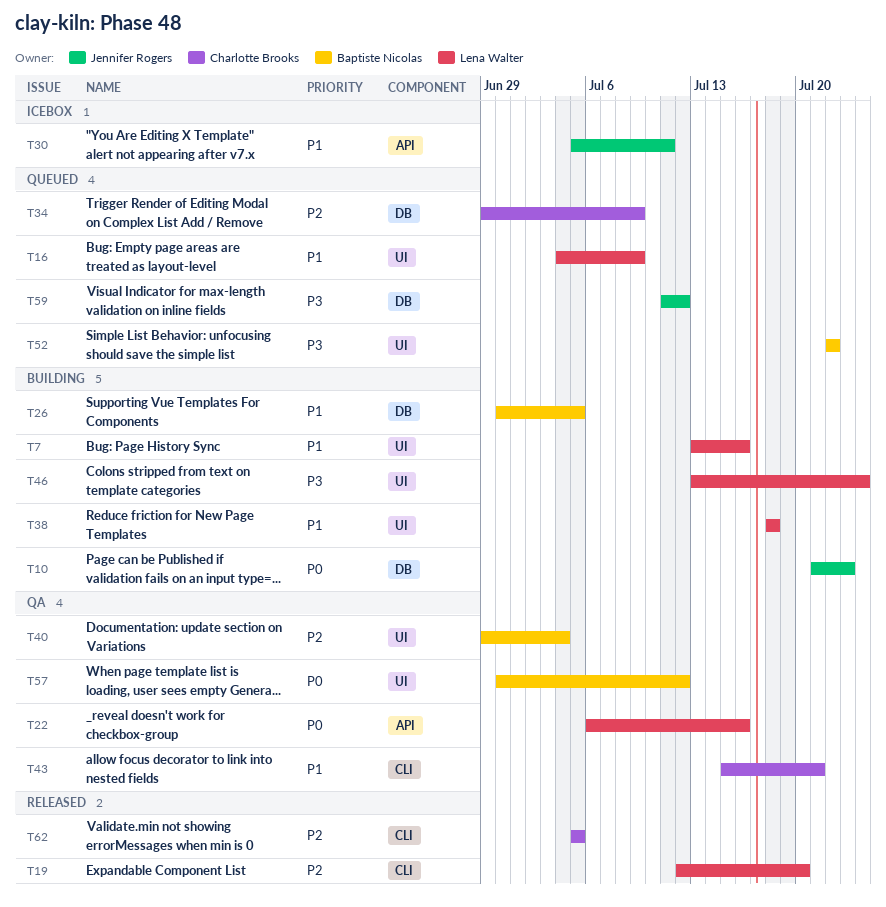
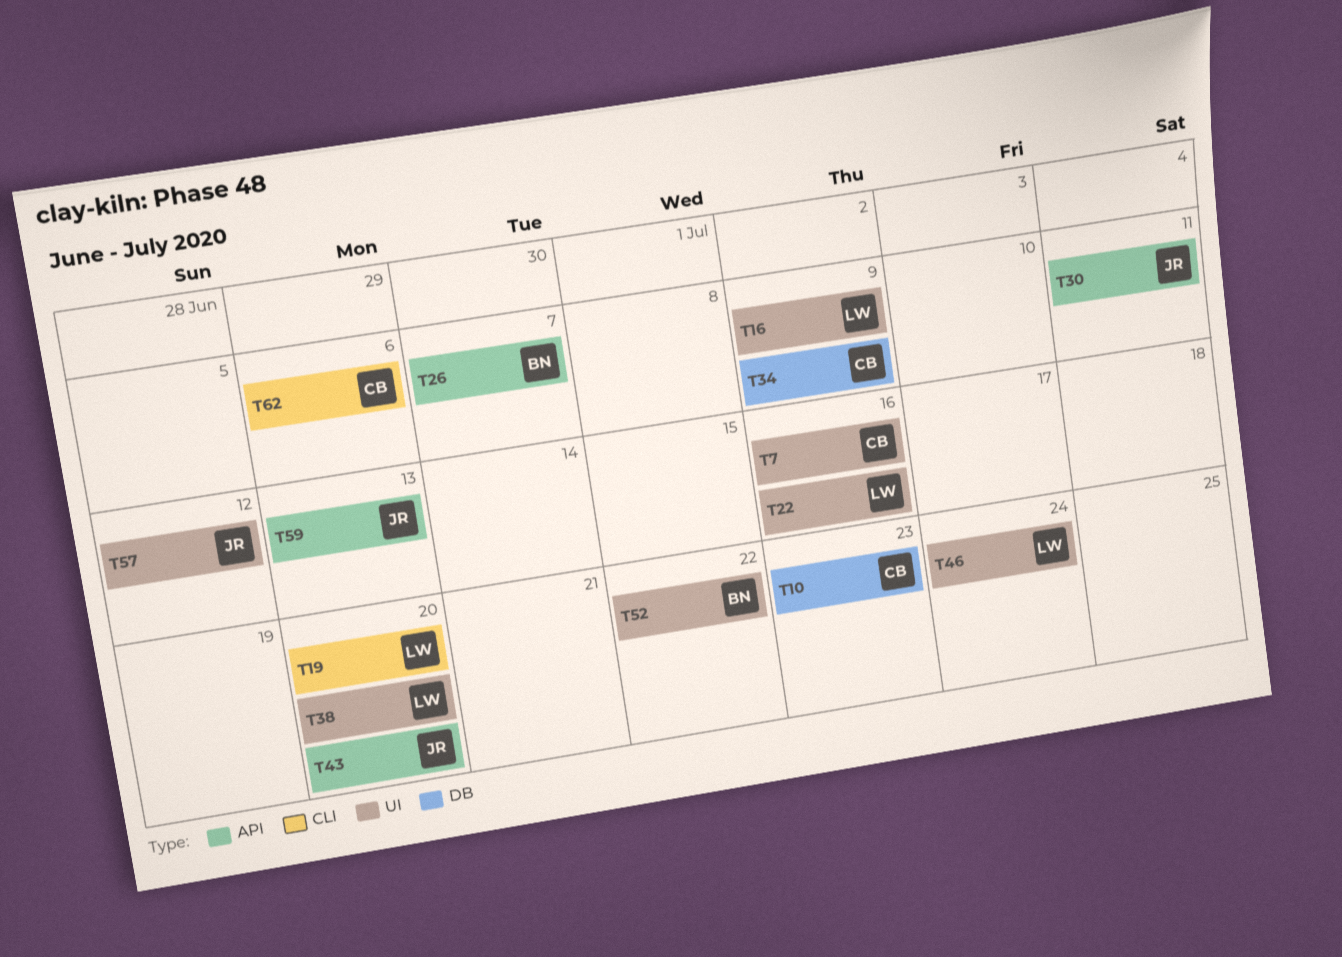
T7, owner: Lena Walter -> Charlotte Brooks
T10, owner: Jennifer Rogers -> Charlotte Brooks
T22, label: API -> UI
T26, label: DB -> API
T26, due: Jul 5 -> Jul 7
T38, due: Jul 18 -> Jul 20
T40: present -> none
T43, owner: Charlotte Brooks -> Jennifer Rogers
T43, label: CLI -> API
T43, due: Jul 21 -> Jul 20
T57, owner: Baptiste Nicolas -> Jennifer Rogers
T59, label: DB -> API
T59, due: Jul 12 -> Jul 13
T62, due: Jul 5 -> Jul 6

